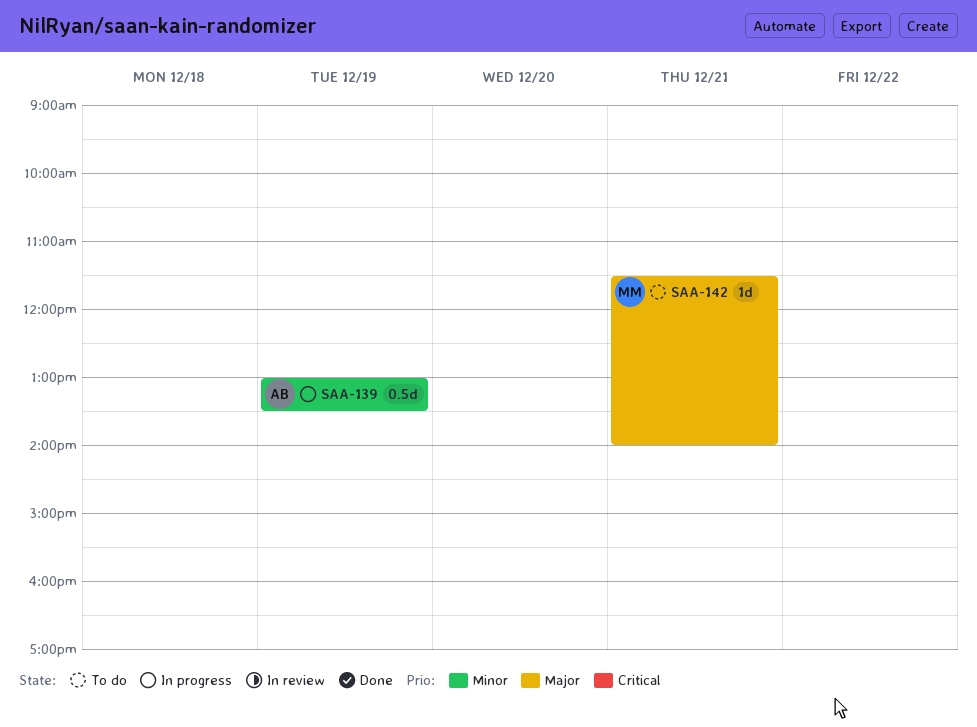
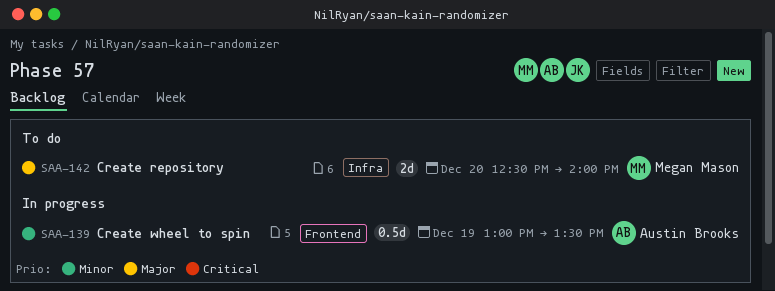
SAA-142, estimate: 1d -> 2d
SAA-142, day: Dec 21 -> Dec 20
SAA-142, begins: 11:30 -> 12:30

